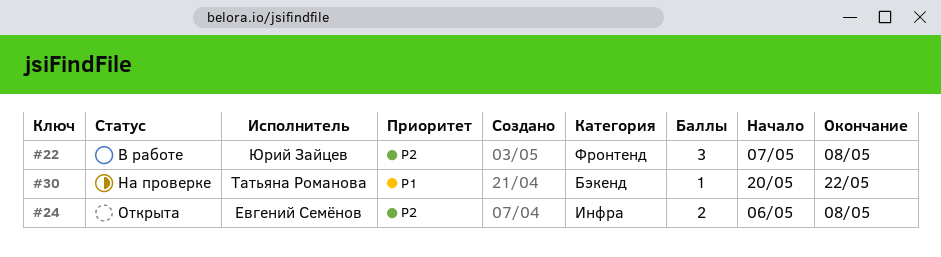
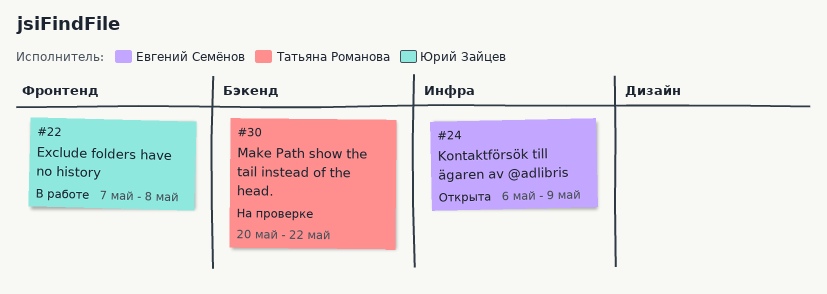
#24, due: May 8 -> May 9

